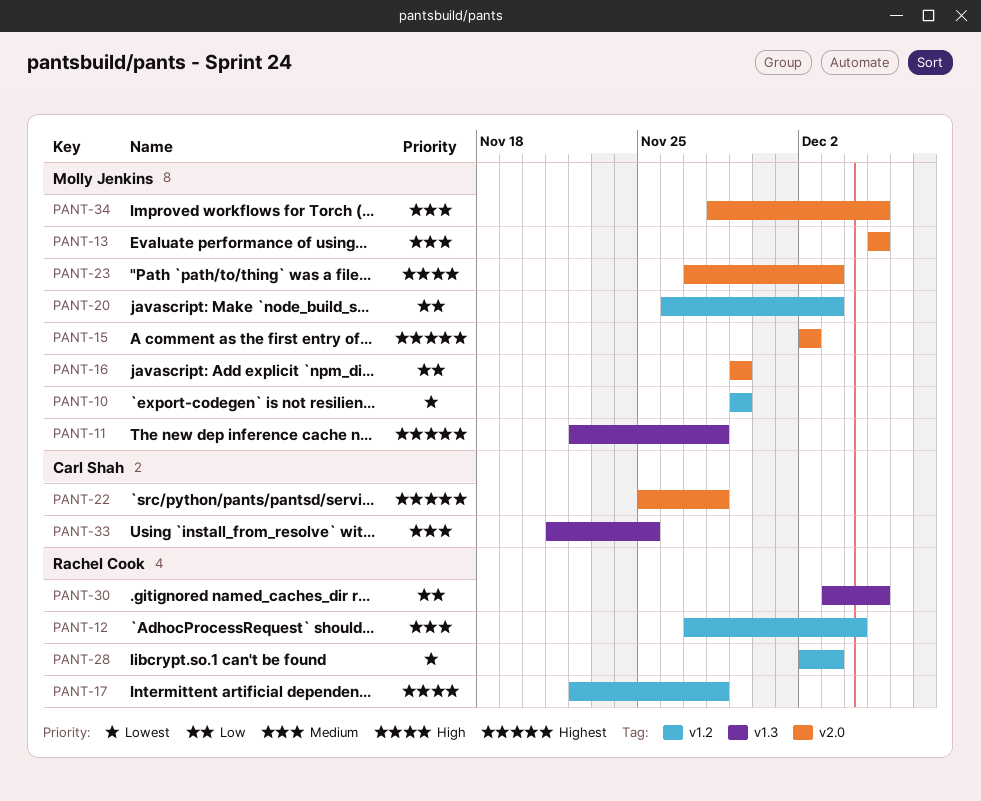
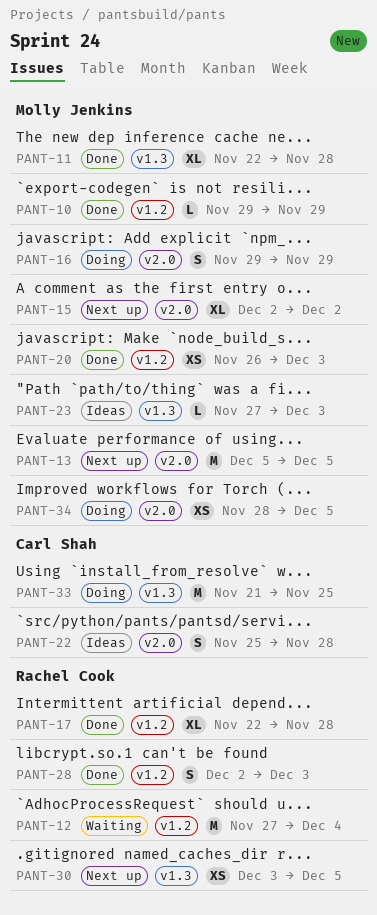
PANT-23, label: v2.0 -> v1.3

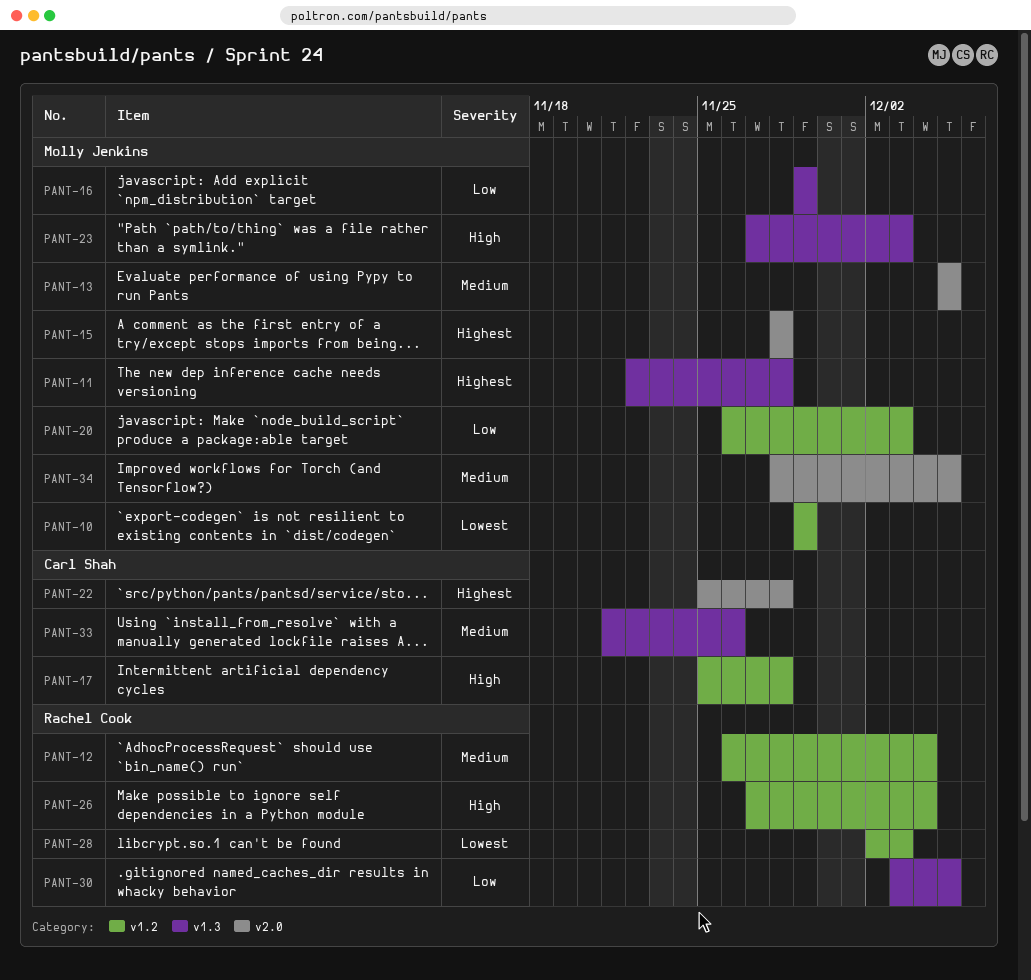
PANT-12, start: Nov 27 -> Nov 26
PANT-15, start: Dec 2 -> Nov 28
PANT-15, due: Dec 2 -> Nov 28
PANT-16, label: v2.0 -> v1.3
PANT-17, owner: Rachel Cook -> Carl Shah
PANT-17, start: Nov 22 -> Nov 25
PANT-26: none -> present
PANT-33, due: Nov 25 -> Nov 26

